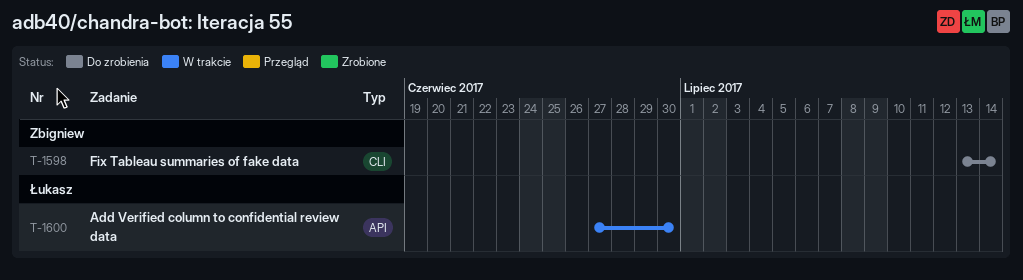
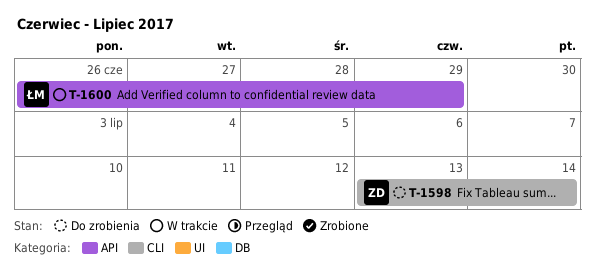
T-1600, start: Jun 27 -> Jun 26
T-1600, due: Jun 30 -> Jun 29

